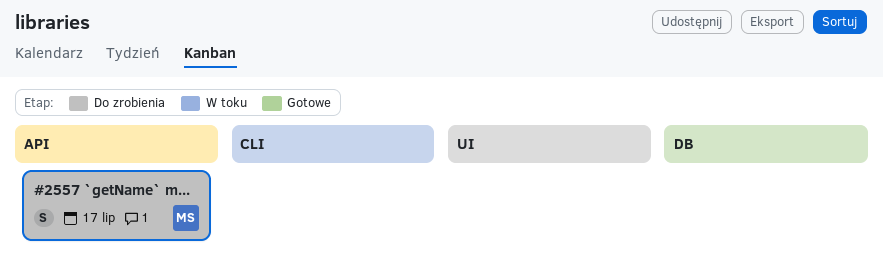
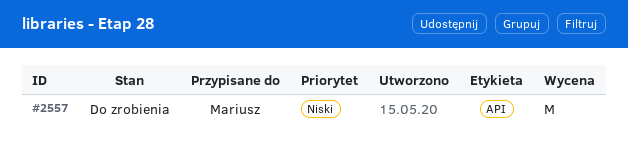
#2557, estimate: S -> M

